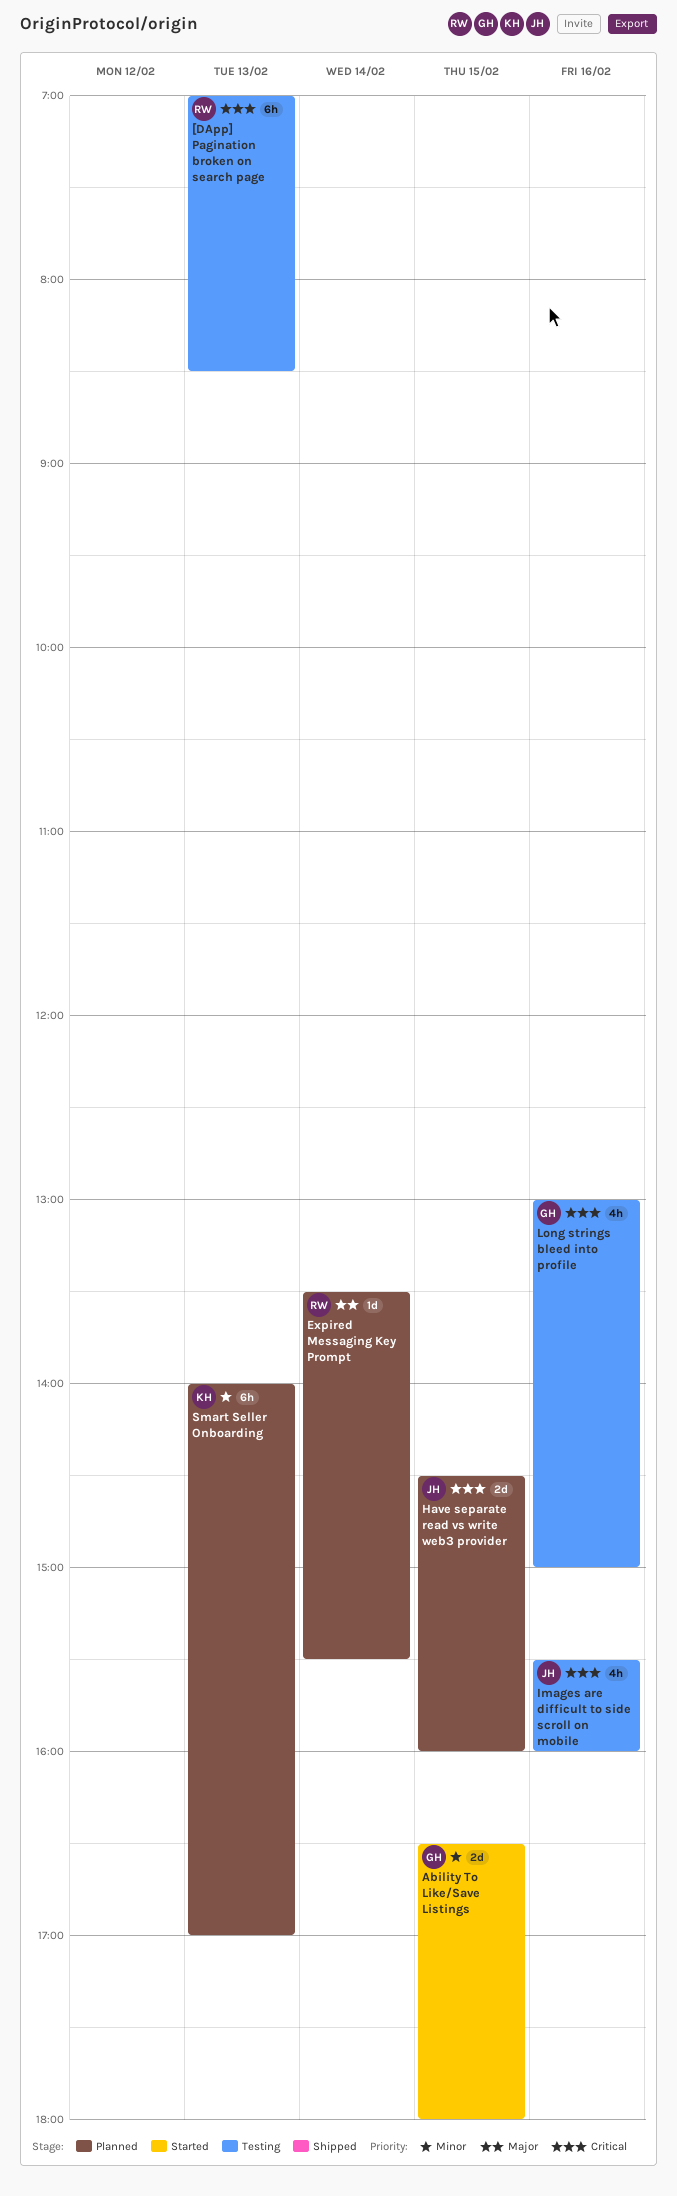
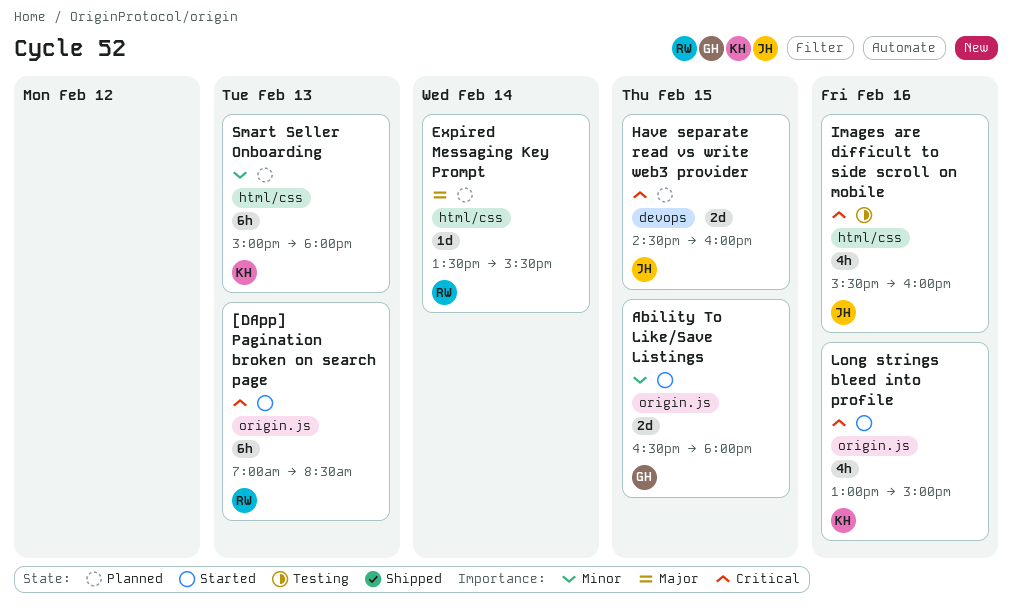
[DApp] Pagination broken on search page, status: Testing -> Started
Long strings bleed into profile, status: Testing -> Started
Long strings bleed into profile, owner: GH -> KH
Smart Seller Onboarding, begins: 14:00 -> 15:00
Smart Seller Onboarding, ends: 17:00 -> 18:00

